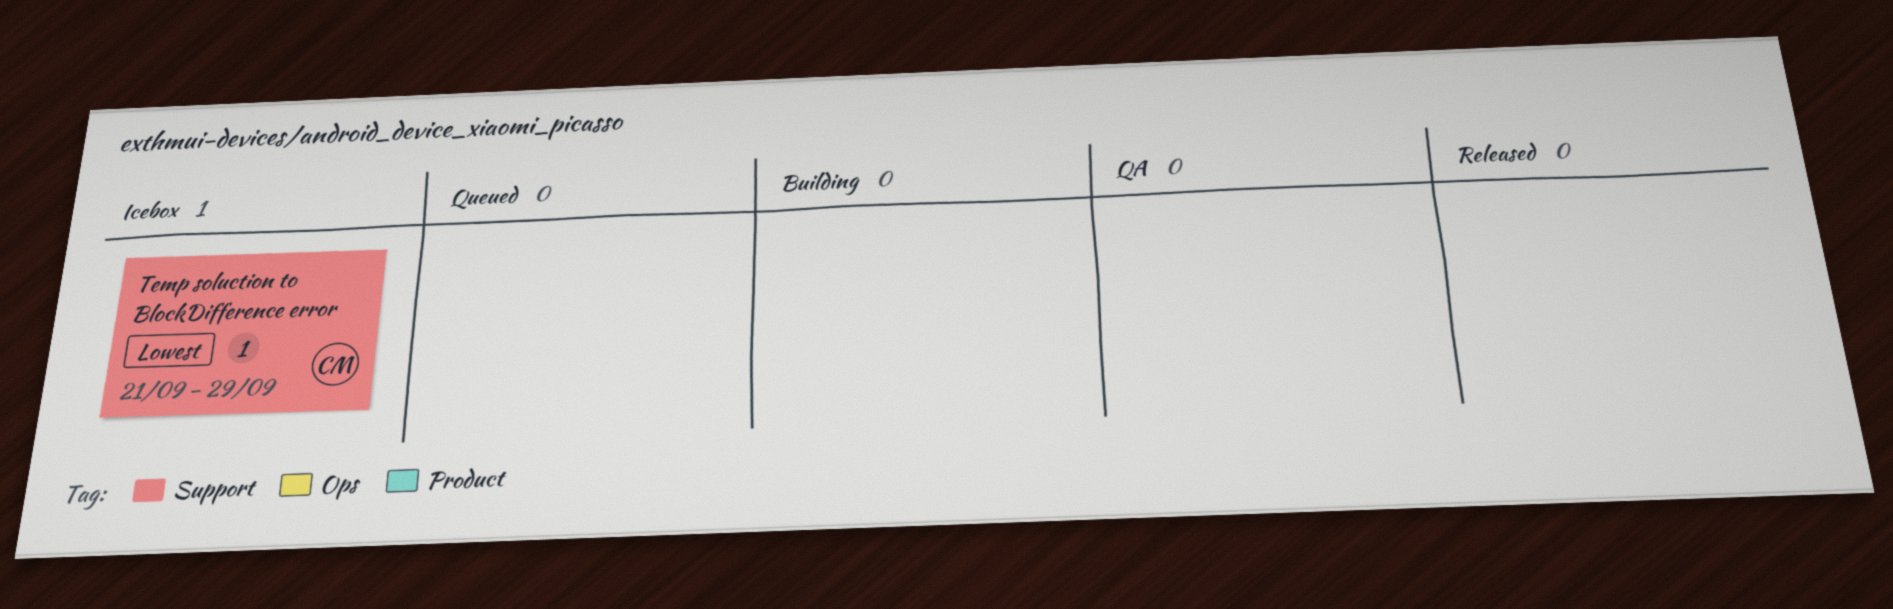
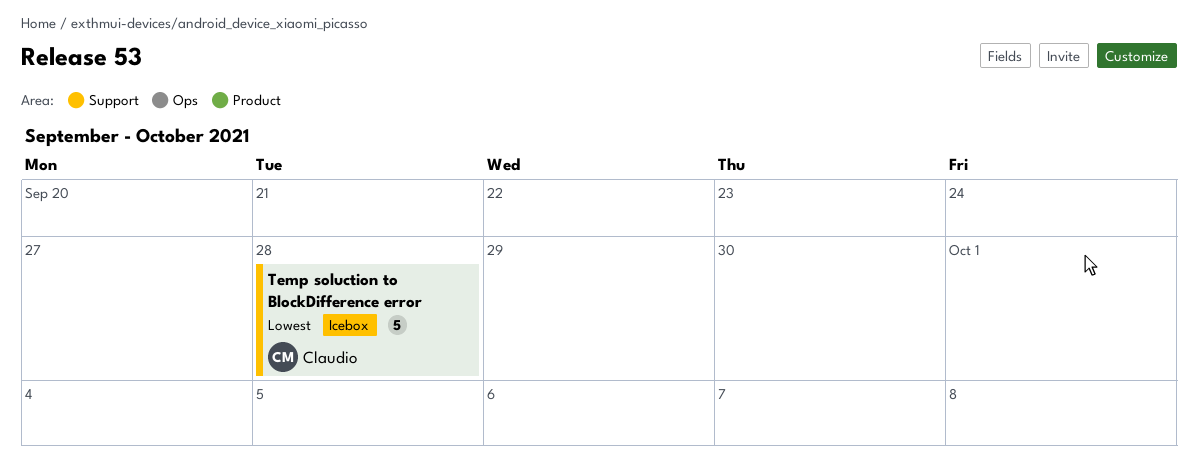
Temp soluction to BlockDifference error, estimate: 1 -> 5
Temp soluction to BlockDifference error, due: Sep 29 -> Sep 28

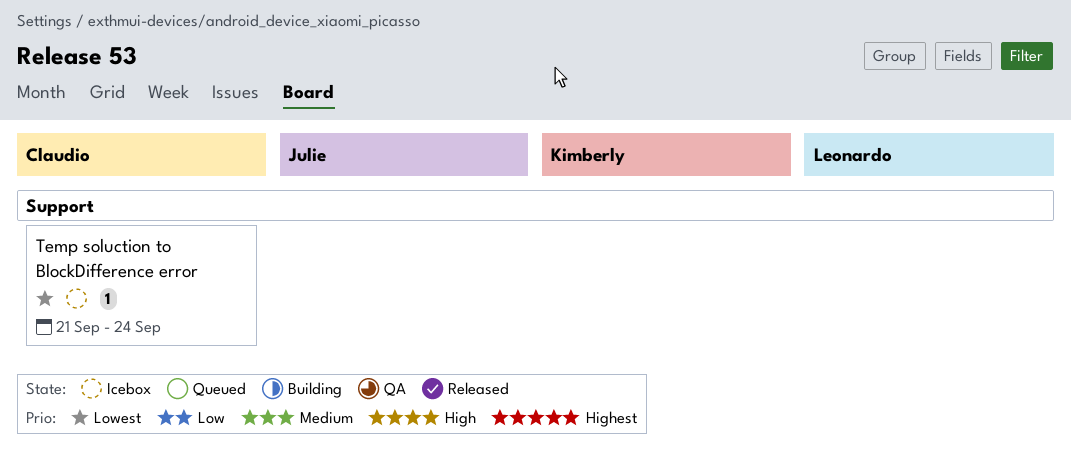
Temp soluction to BlockDifference error, estimate: 5 -> 1
Temp soluction to BlockDifference error, due: Sep 28 -> Sep 24

